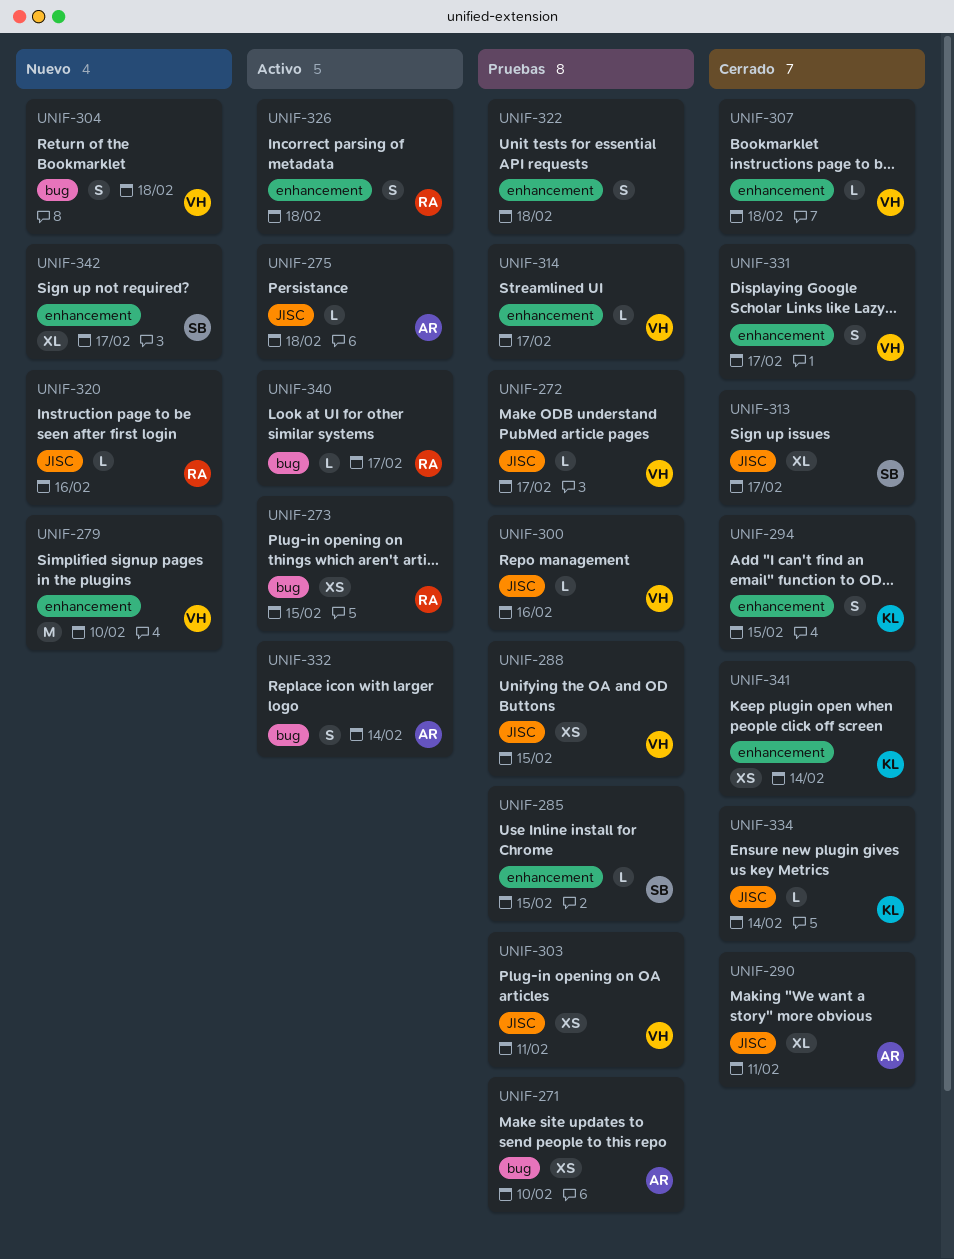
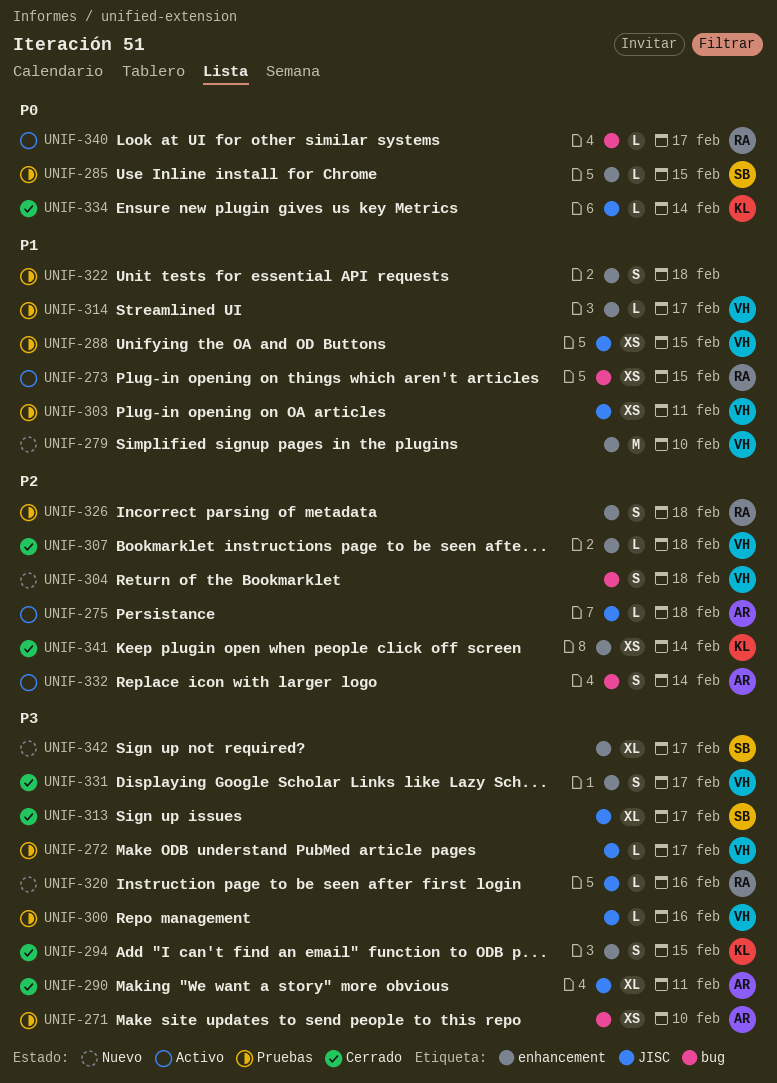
UNIF-326, status: Activo -> Pruebas

